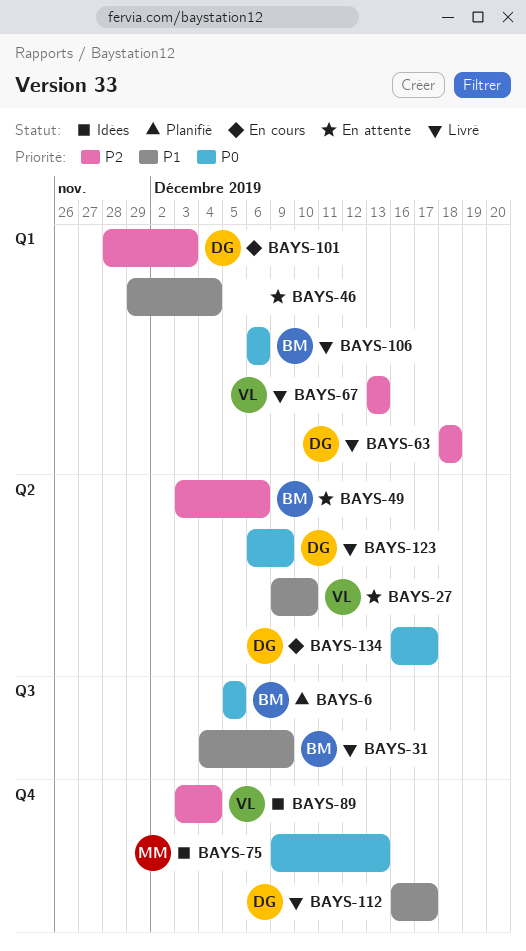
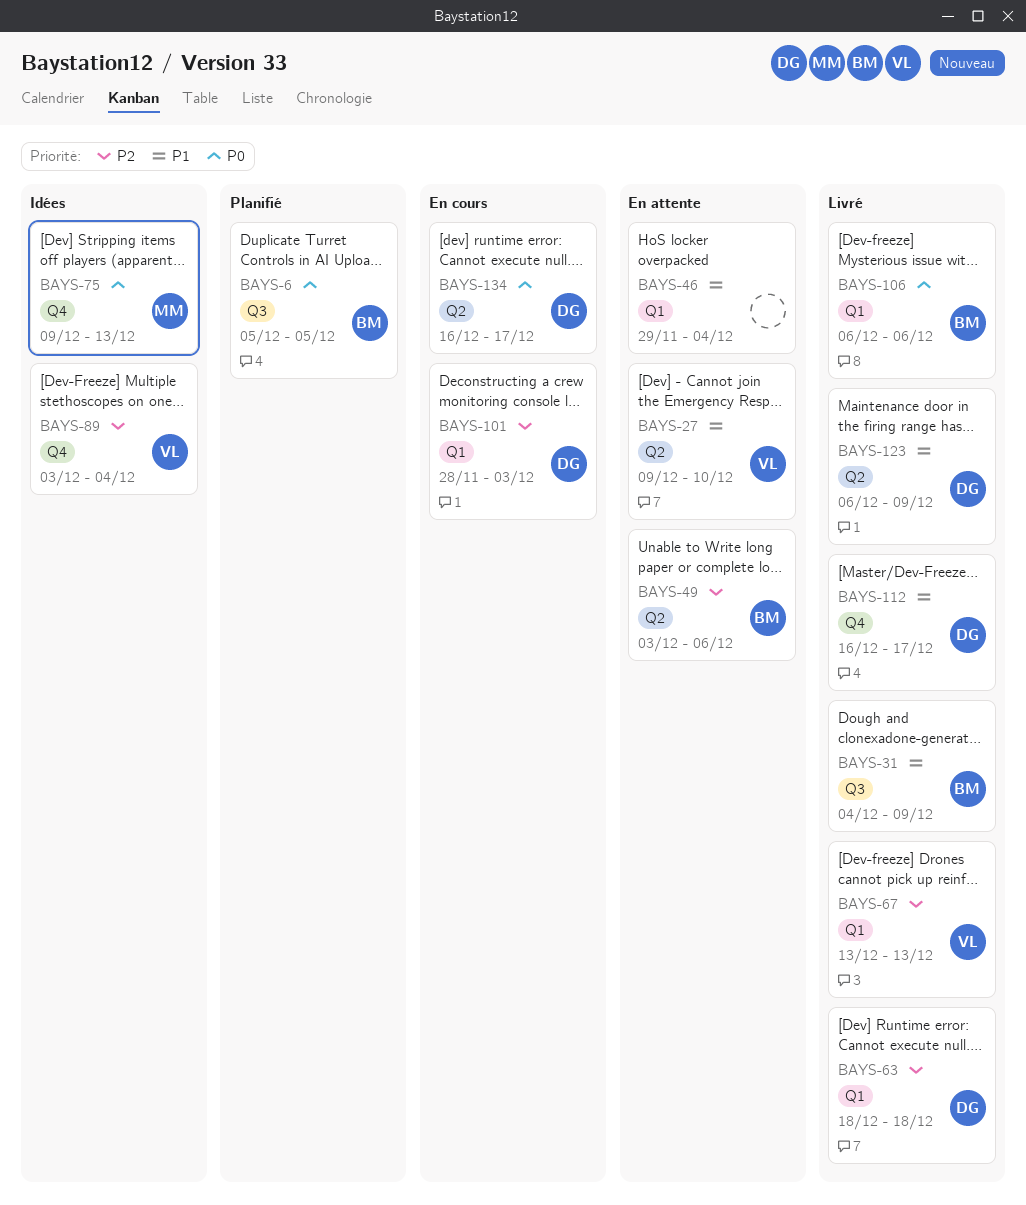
BAYS-123, priority: P0 -> P1

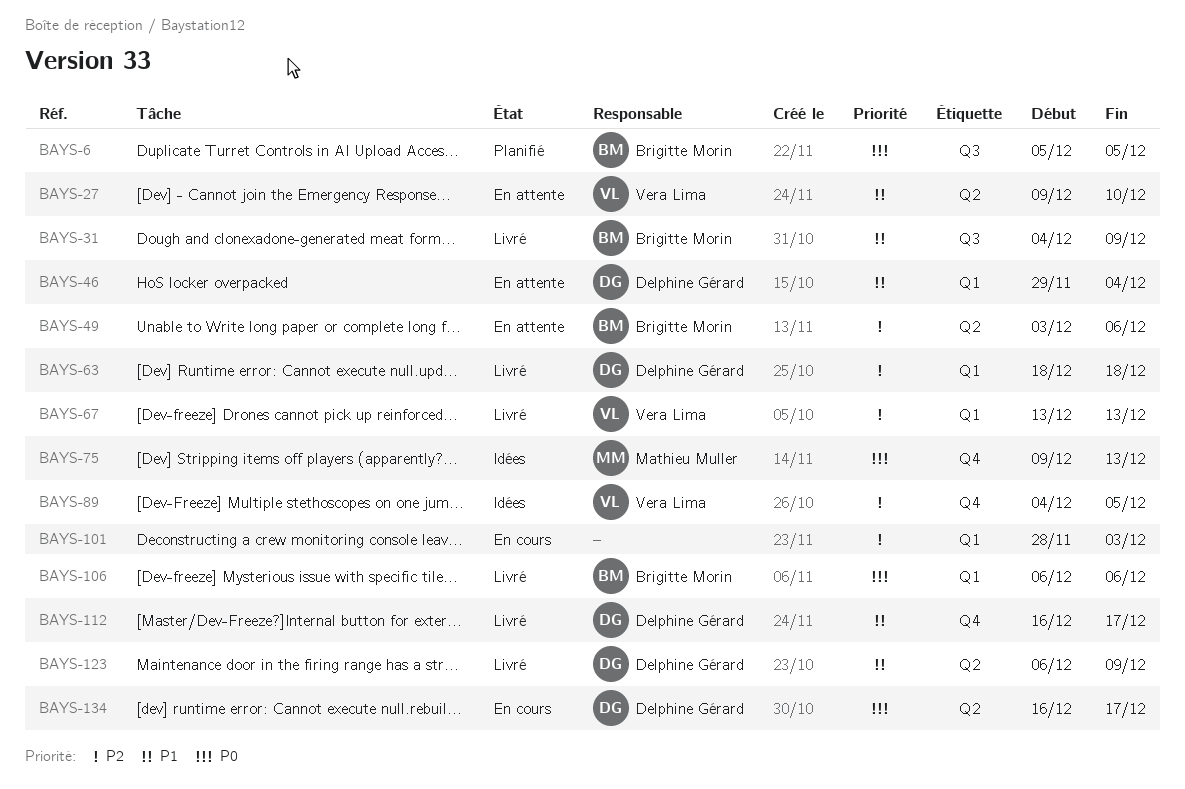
BAYS-46, owner: none -> Delphine Gérard
BAYS-89, start: Dec 3 -> Dec 4
BAYS-89, due: Dec 4 -> Dec 5
BAYS-101, owner: Delphine Gérard -> none

